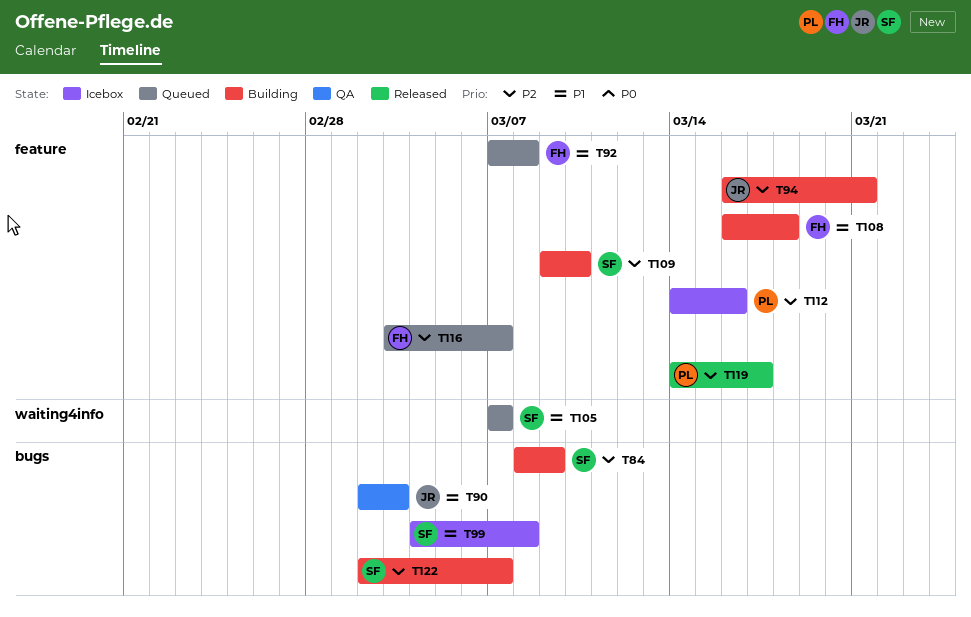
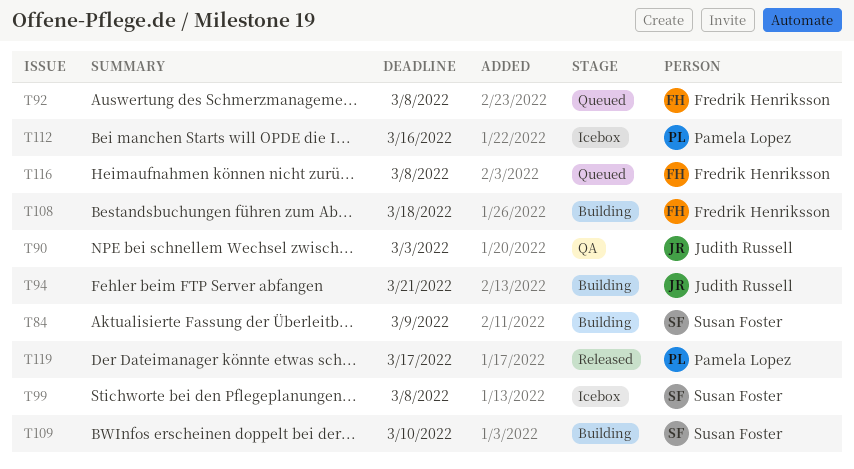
T105: present -> none
T116, due: Mar 7 -> Mar 8
T122: present -> none

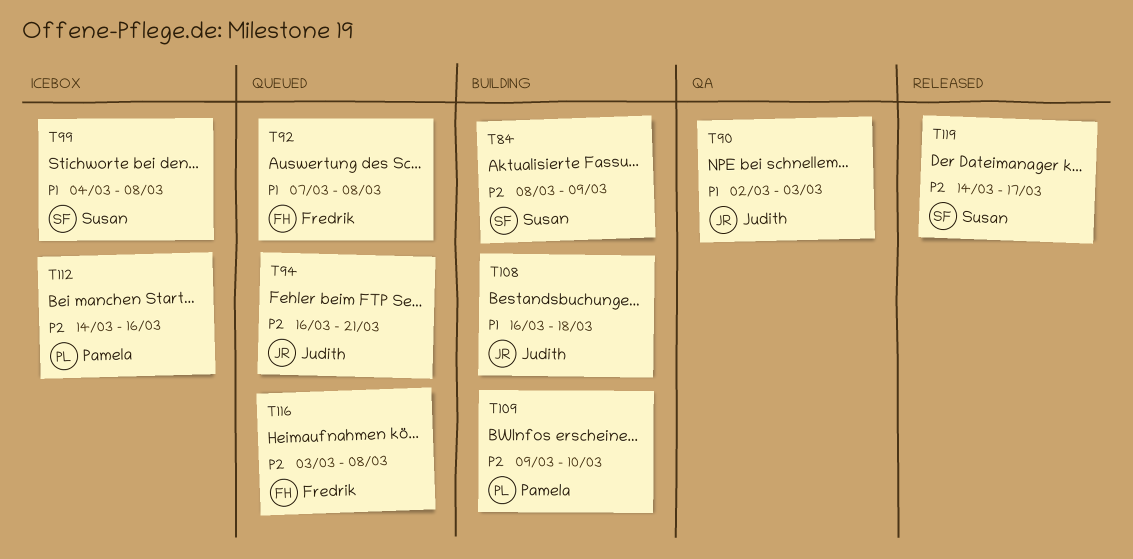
T94, status: Building -> Queued
T108, owner: Fredrik Henriksson -> Judith Russell
T109, owner: Susan Foster -> Pamela Lopez
T119, owner: Pamela Lopez -> Susan Foster

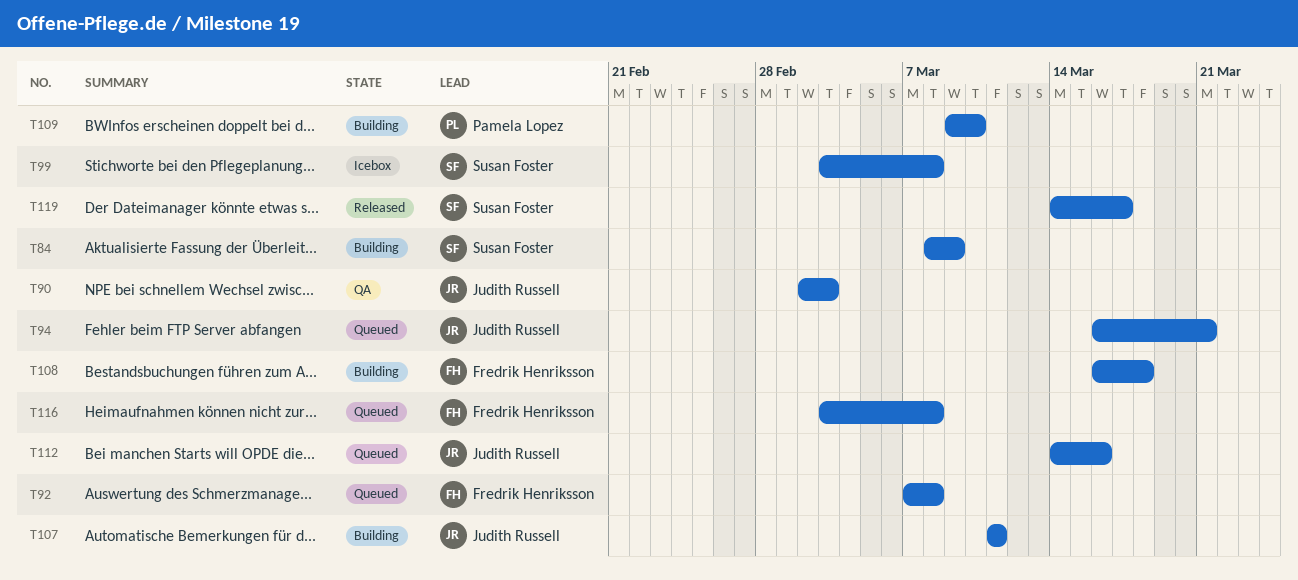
T99, start: Mar 4 -> Mar 3
T107: none -> present
T108, owner: Judith Russell -> Fredrik Henriksson
T112, status: Icebox -> Queued
T112, owner: Pamela Lopez -> Judith Russell

